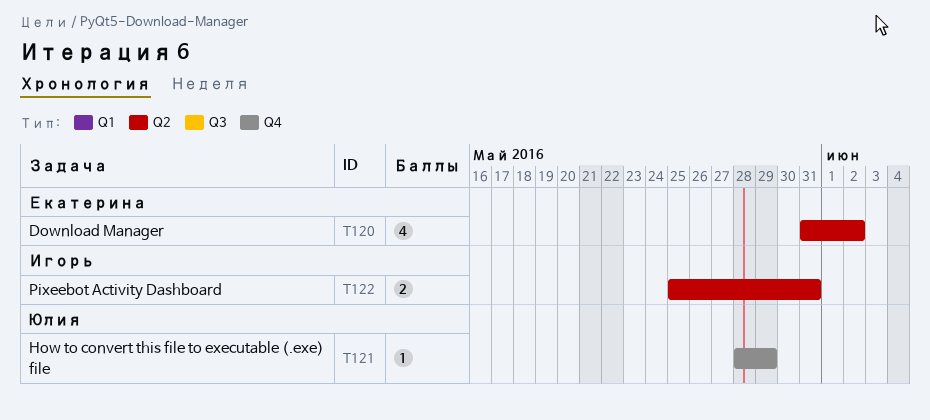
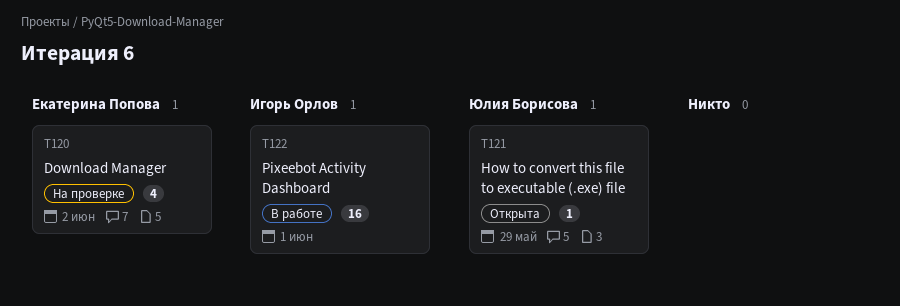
T122, estimate: 2 -> 16
T122, due: May 31 -> Jun 1

